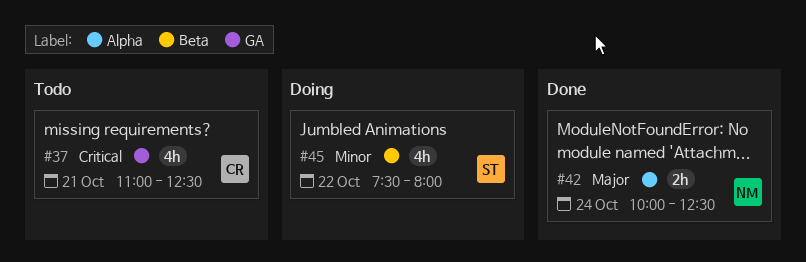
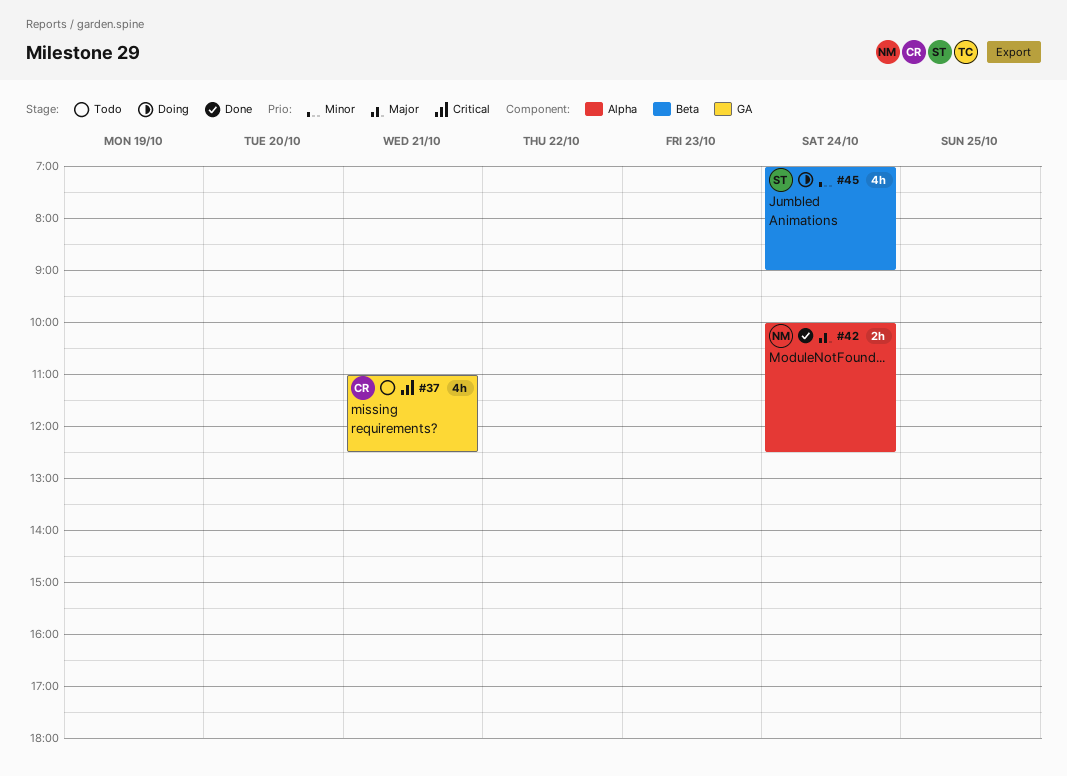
#45, day: Oct 22 -> Oct 24
#45, begins: 07:30 -> 07:00
#45, ends: 08:00 -> 09:00

